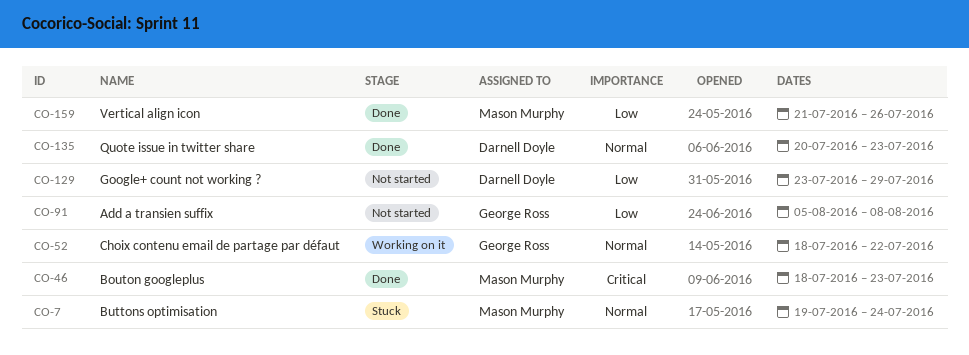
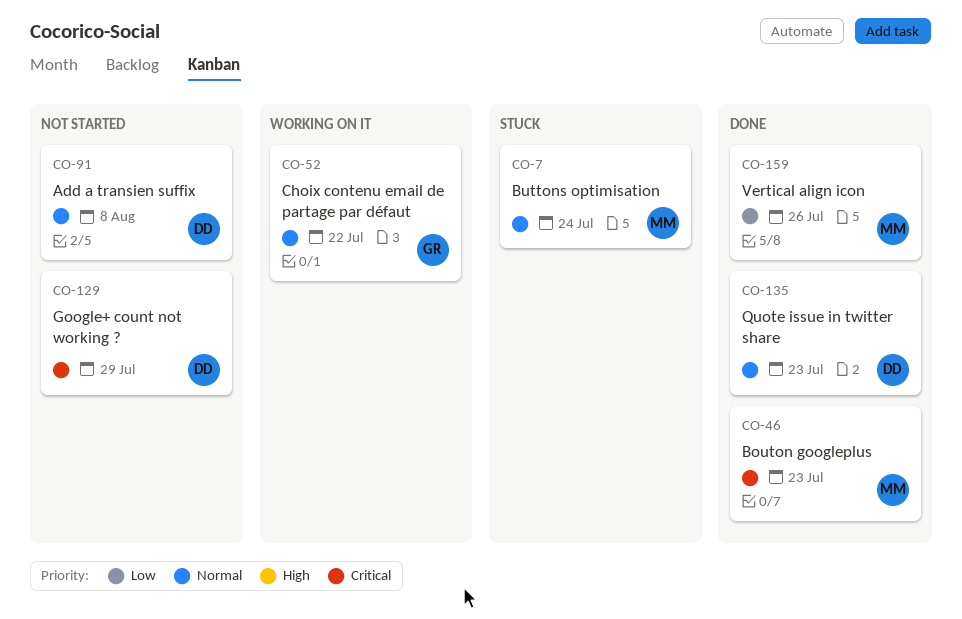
CO-91, owner: George Ross -> Darnell Doyle
CO-91, priority: Low -> Normal
CO-129, priority: Low -> Critical

